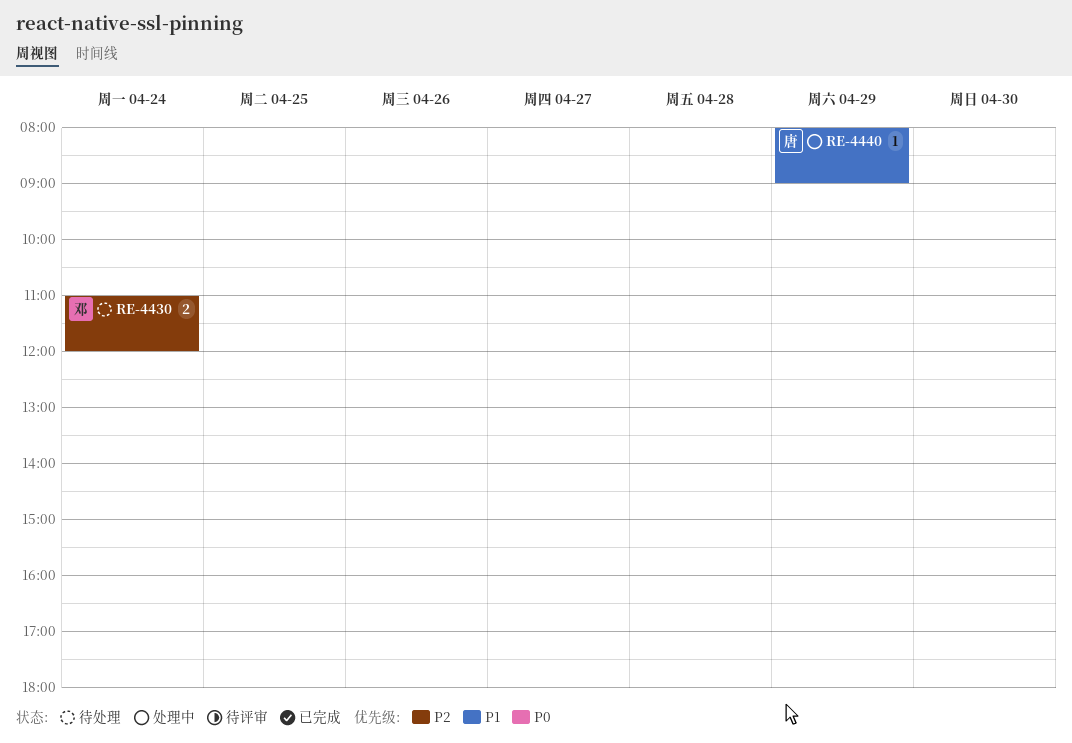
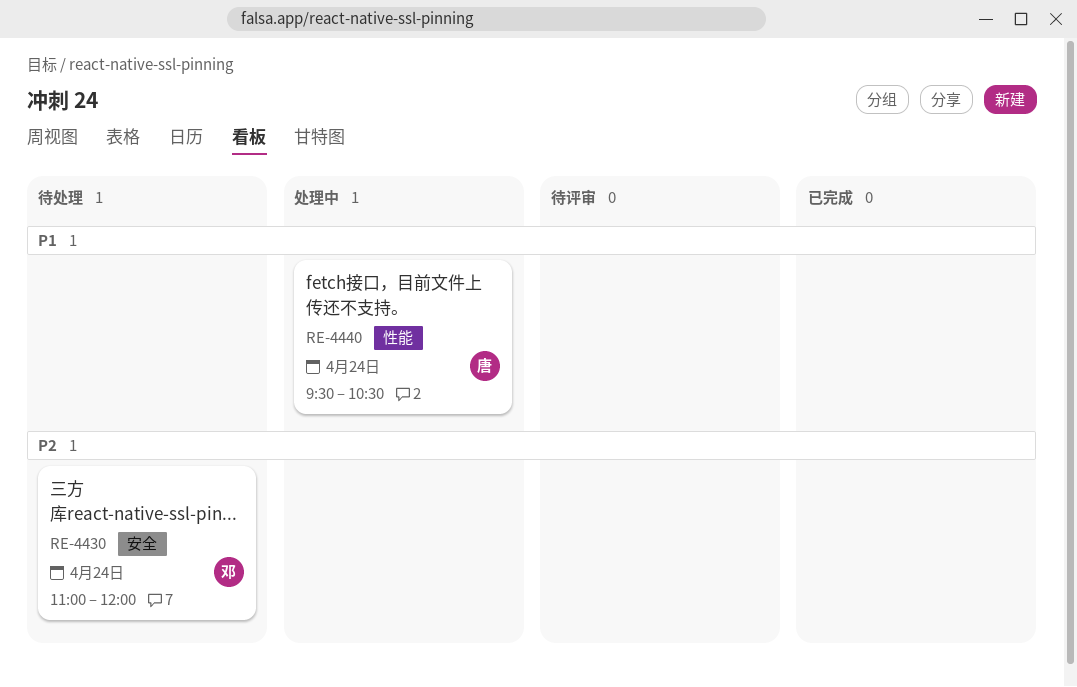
RE-4440, day: Apr 29 -> Apr 24
RE-4440, begins: 08:00 -> 09:30
RE-4440, ends: 09:00 -> 10:30

